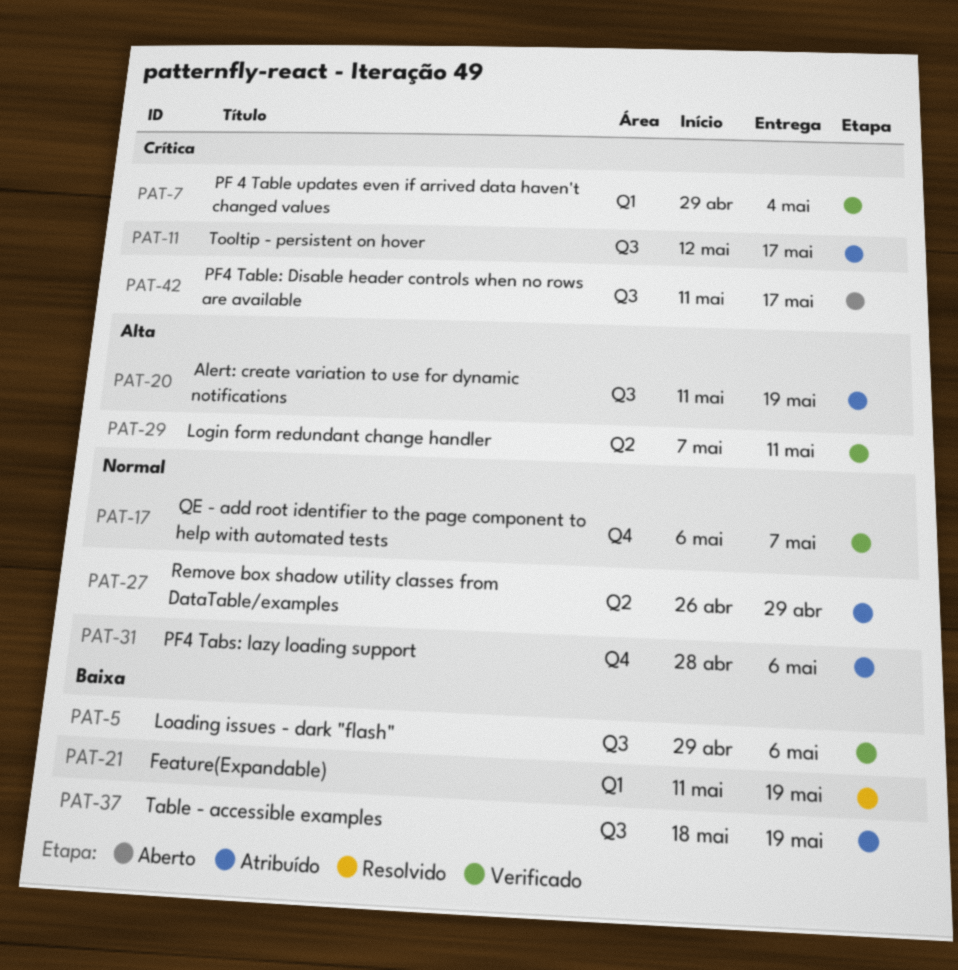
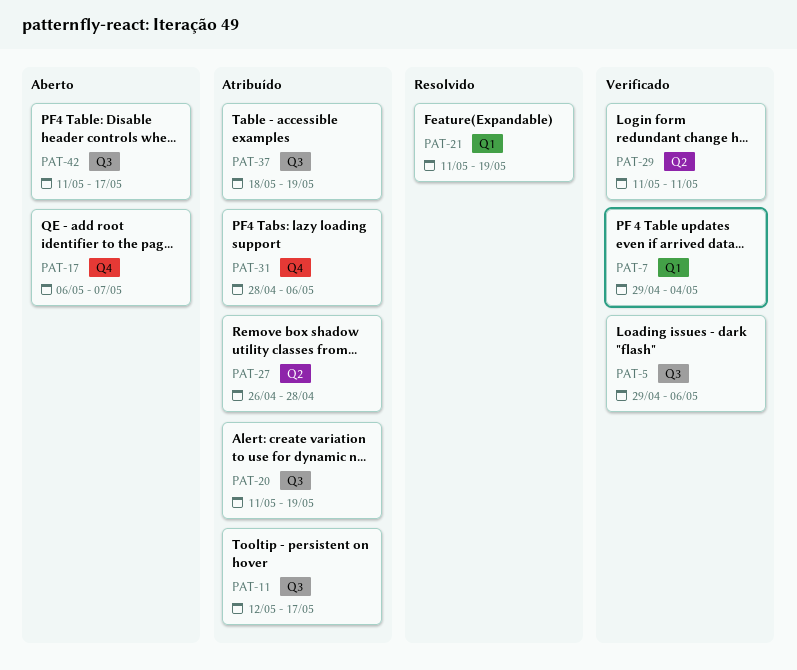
PAT-17, status: Verificado -> Aberto
PAT-27, due: Apr 29 -> Apr 28
PAT-29, start: May 7 -> May 11

